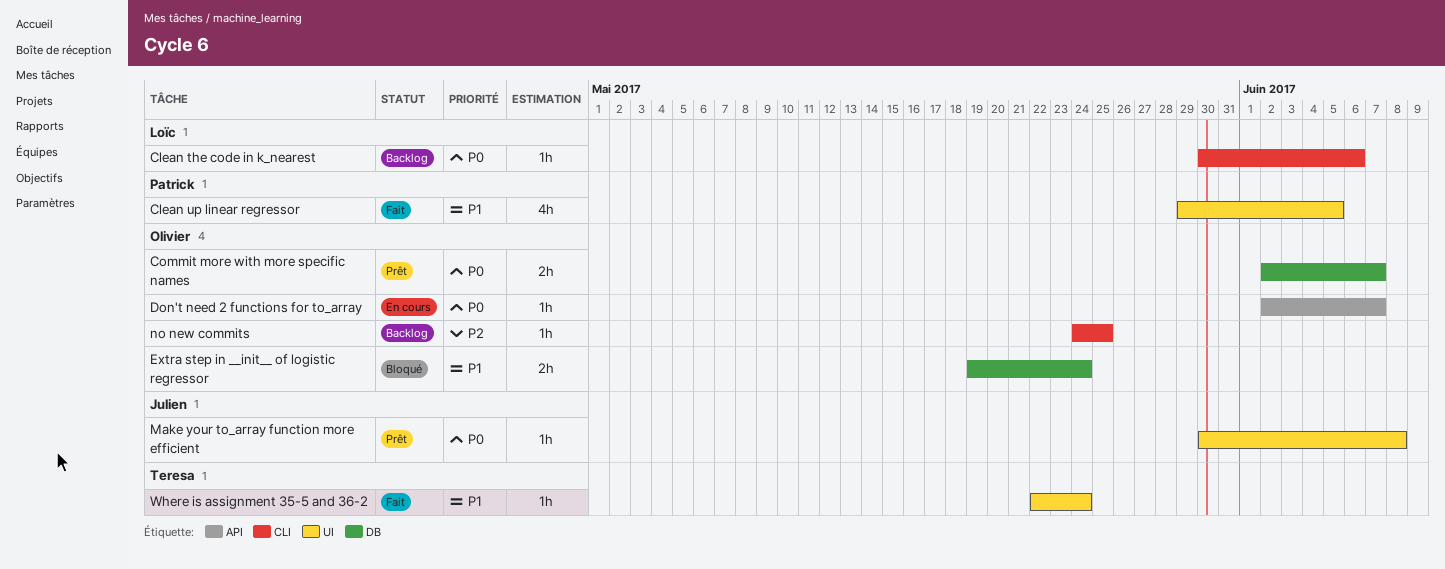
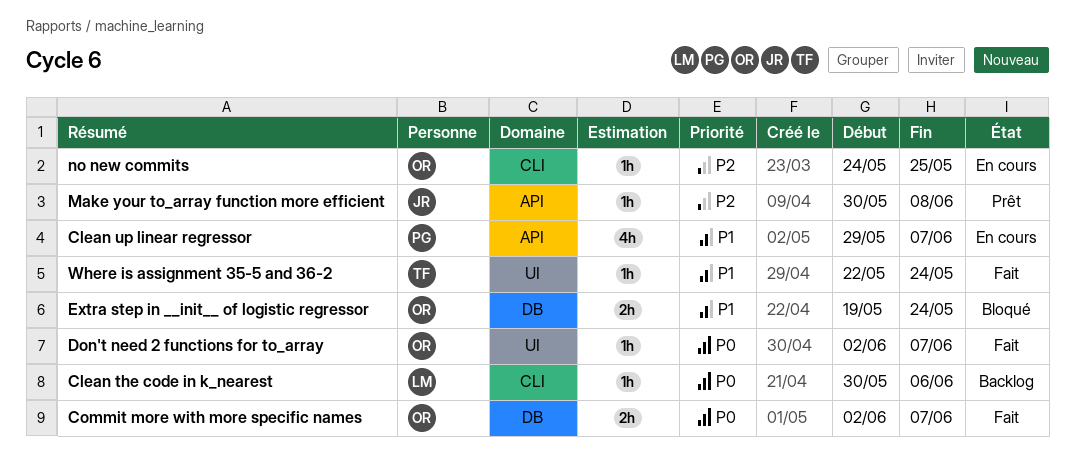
Clean up linear regressor, status: Fait -> En cours
Clean up linear regressor, label: UI -> API
Clean up linear regressor, due: Jun 5 -> Jun 7
Commit more with more specific names, status: Prêt -> Fait
Don't need 2 functions for to_array, status: En cours -> Fait
Don't need 2 functions for to_array, label: API -> UI
Make your to_array function more efficient, priority: P0 -> P2
Make your to_array function more efficient, label: UI -> API
no new commits, status: Backlog -> En cours

